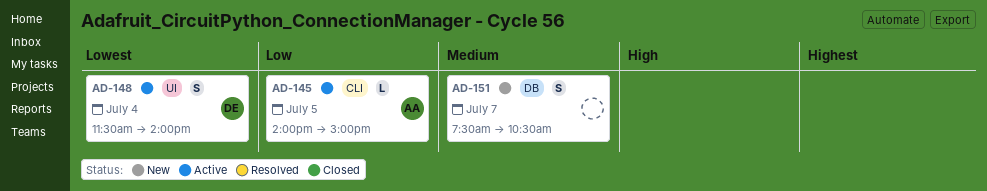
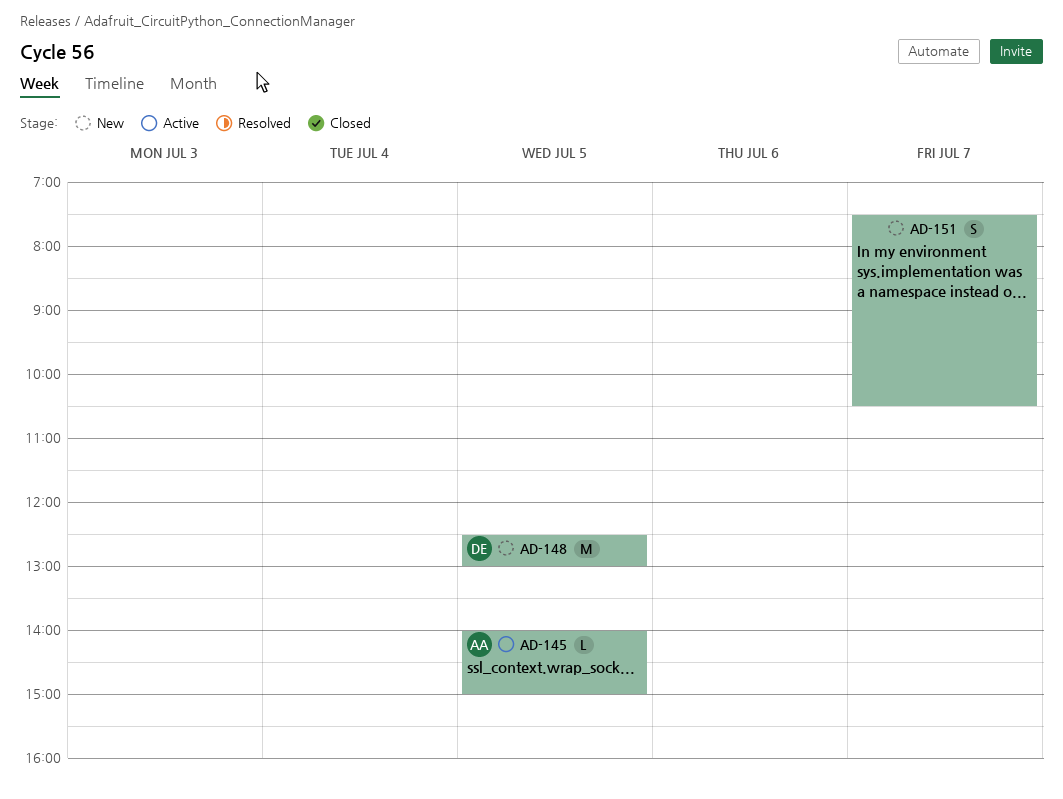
AD-148, status: Active -> New
AD-148, estimate: S -> M
AD-148, day: Jul 4 -> Jul 5
AD-148, begins: 11:30 -> 12:30
AD-148, ends: 14:00 -> 13:00

